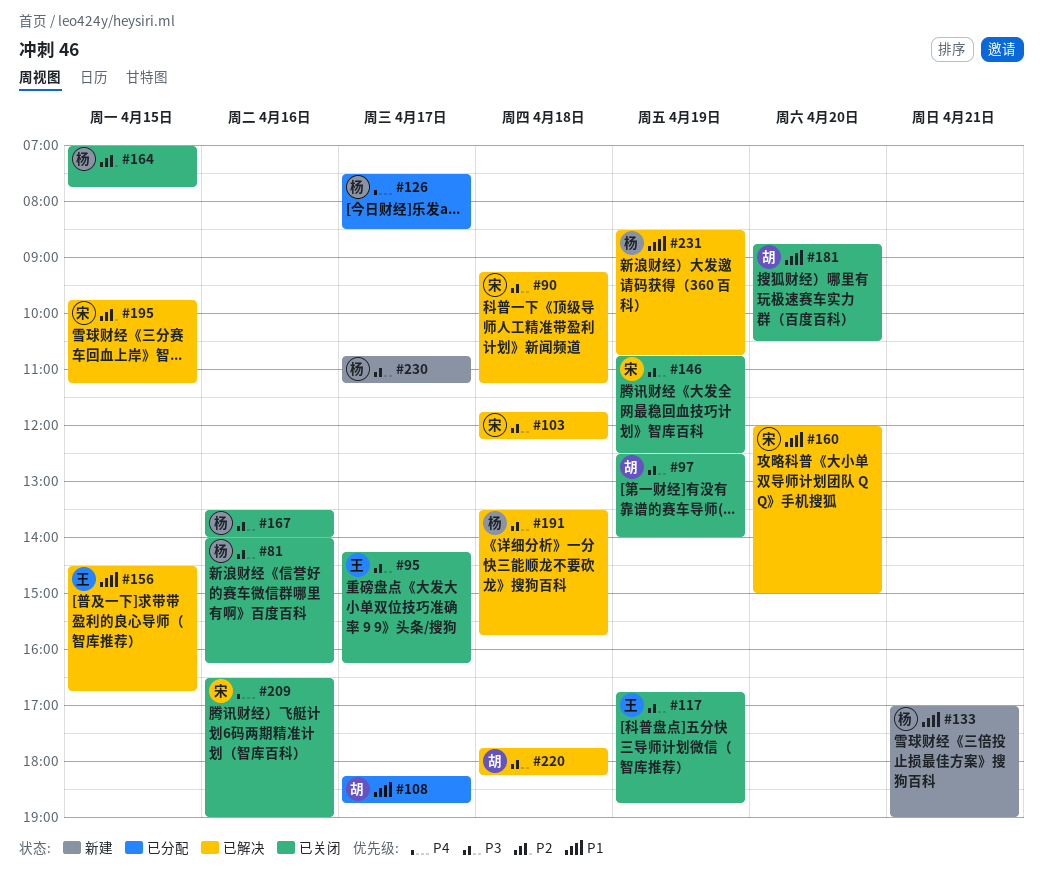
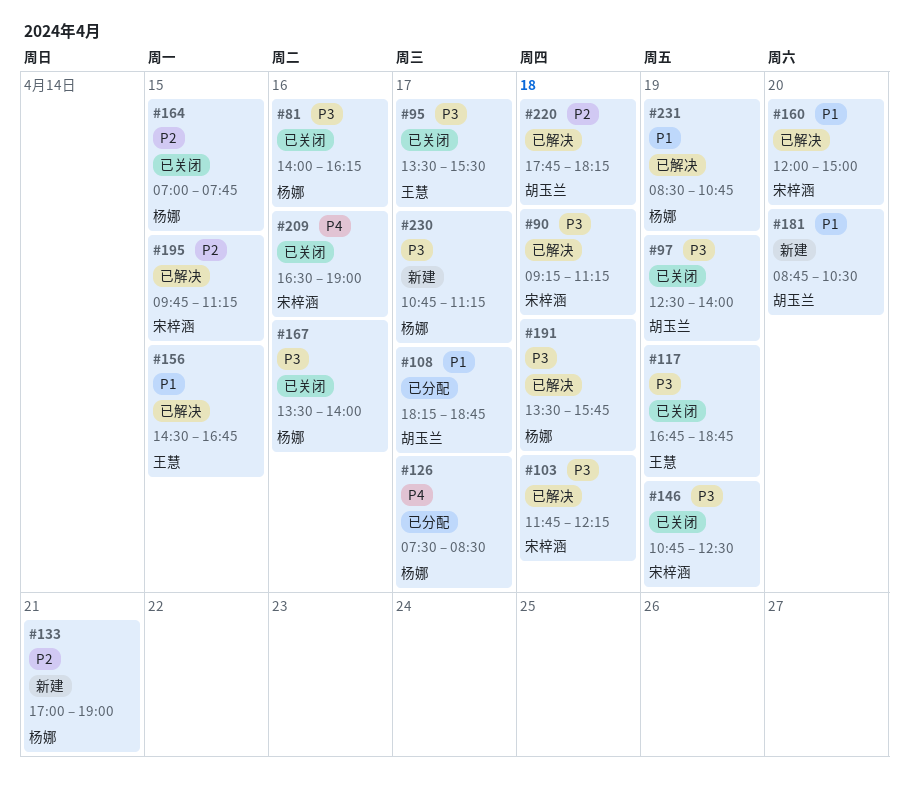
#95, begins: 14:15 -> 13:30
#95, ends: 16:15 -> 15:30
#133, priority: P1 -> P2
#181, status: 已关闭 -> 新建
#220, priority: P3 -> P2

